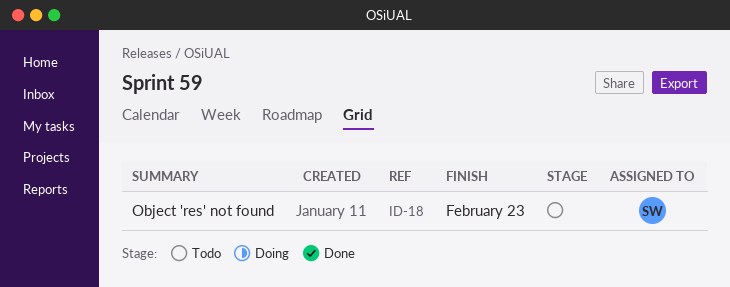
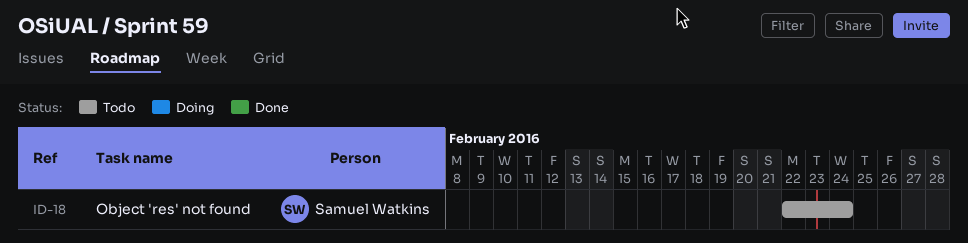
ID-18, due: Feb 23 -> Feb 24

